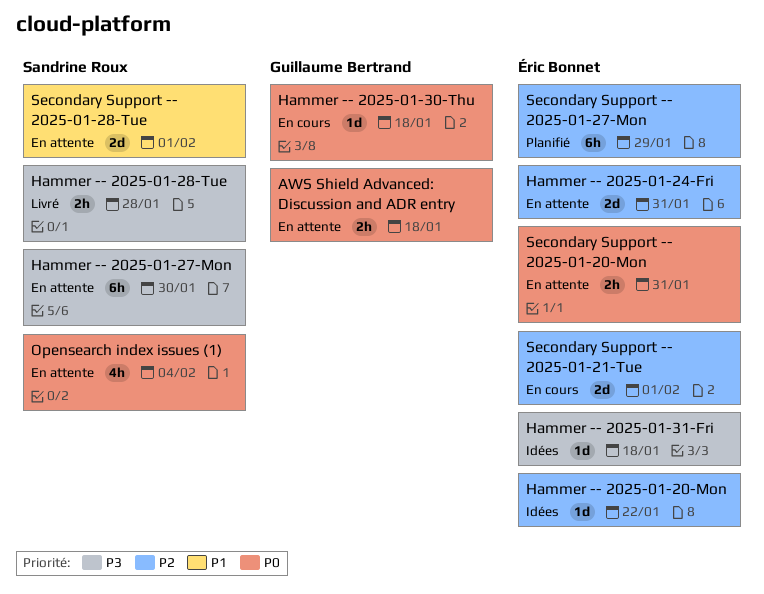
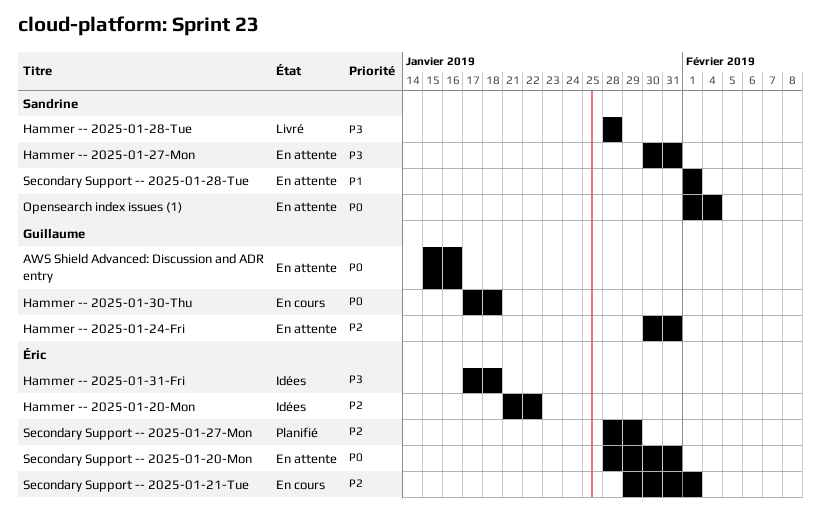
AWS Shield Advanced: Discussion and ADR entry, due: Jan 18 -> Jan 16
Hammer -- 2025-01-24-Fri, owner: Éric Bonnet -> Guillaume Bertrand
Hammer -- 2025-01-27-Mon, due: Jan 30 -> Jan 31

